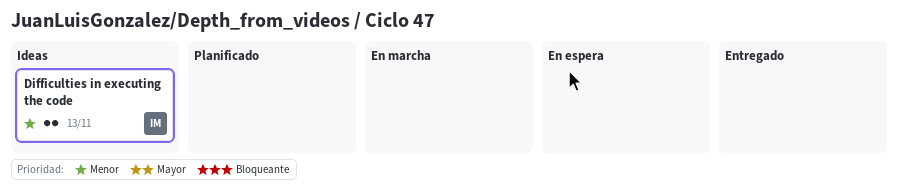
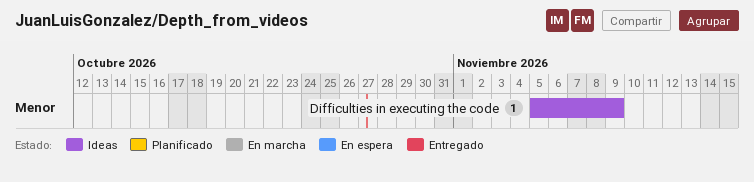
Difficulties in executing the code, estimate: 2 -> 1
Difficulties in executing the code, due: Nov 13 -> Nov 9

